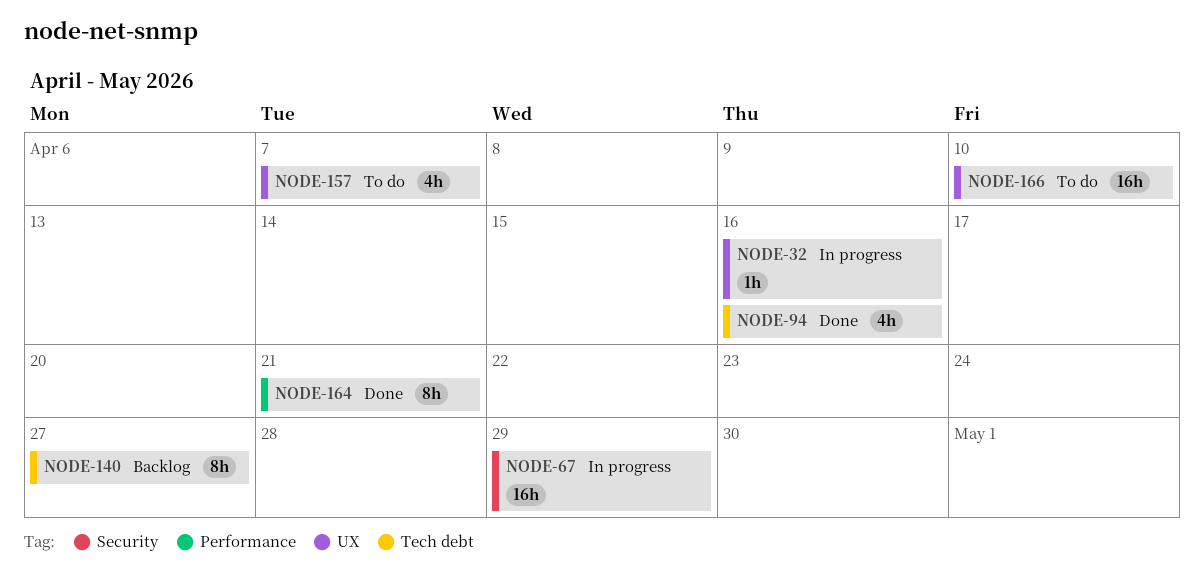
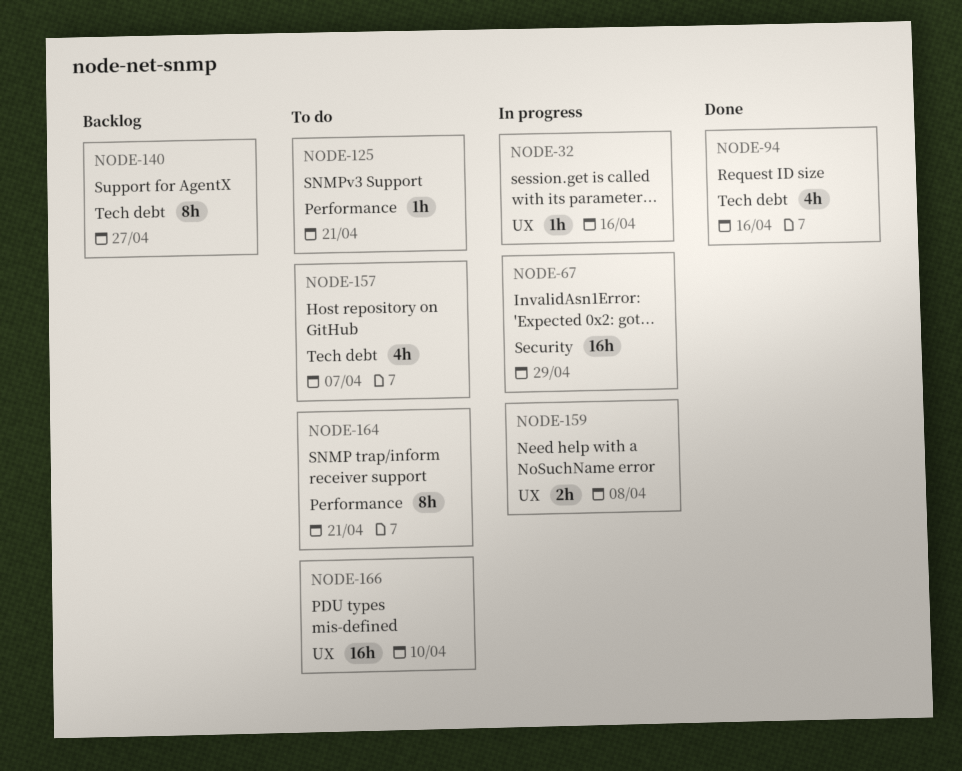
NODE-125: none -> present
NODE-157, label: UX -> Tech debt
NODE-159: none -> present
NODE-164, status: Done -> To do

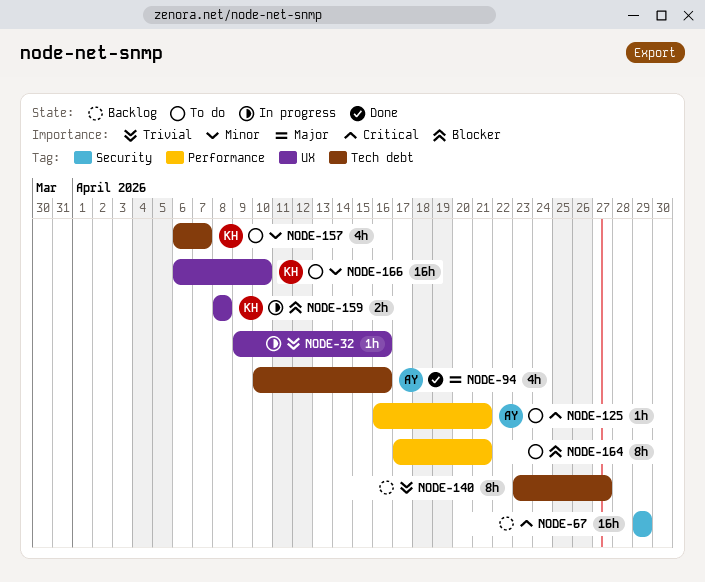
NODE-67, status: In progress -> Backlog

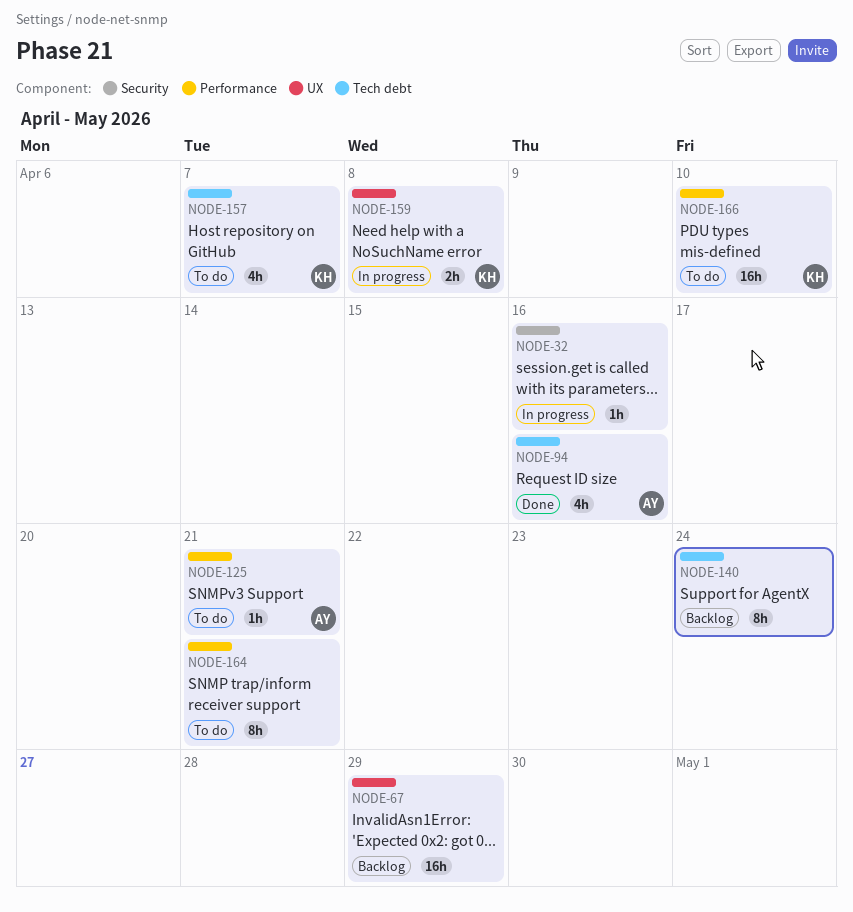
NODE-32, label: UX -> Security
NODE-67, label: Security -> UX
NODE-140, due: Apr 27 -> Apr 24
NODE-166, label: UX -> Performance

